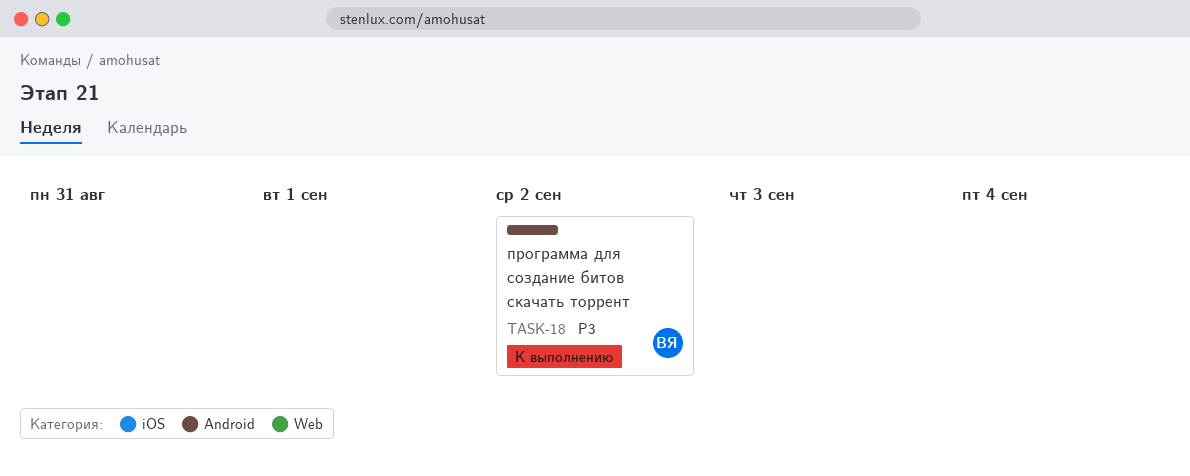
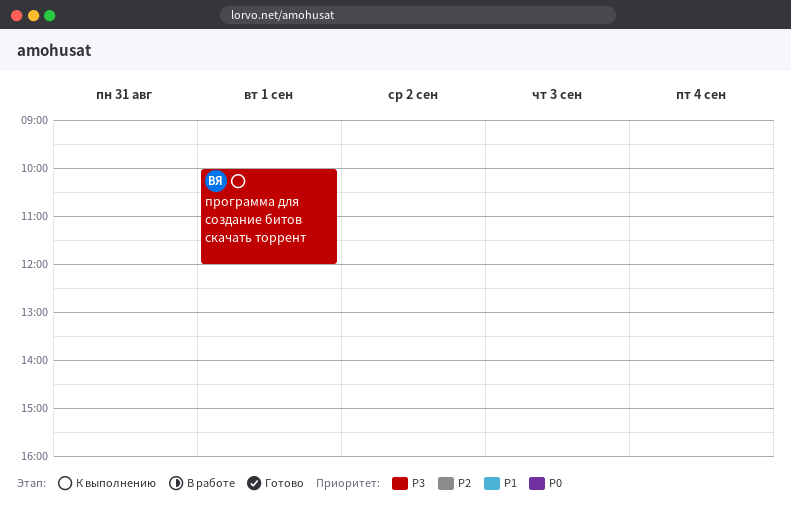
программа для создание битов скачать торрент, day: Sep 2 -> Sep 1

